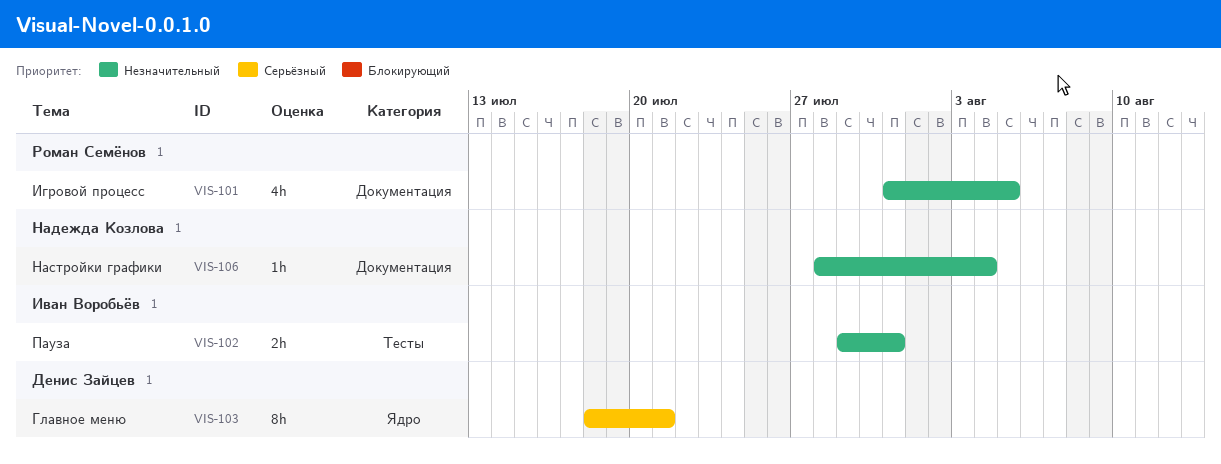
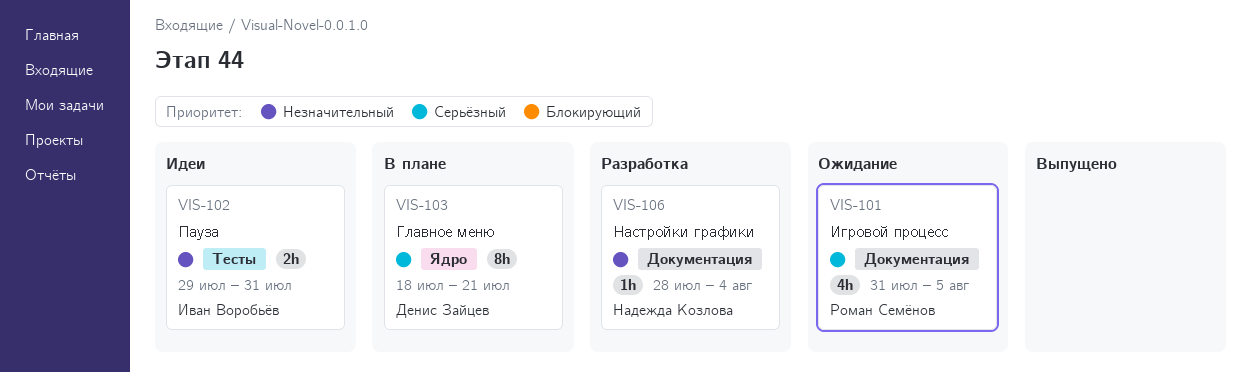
VIS-101, priority: Незначительный -> Серьёзный

